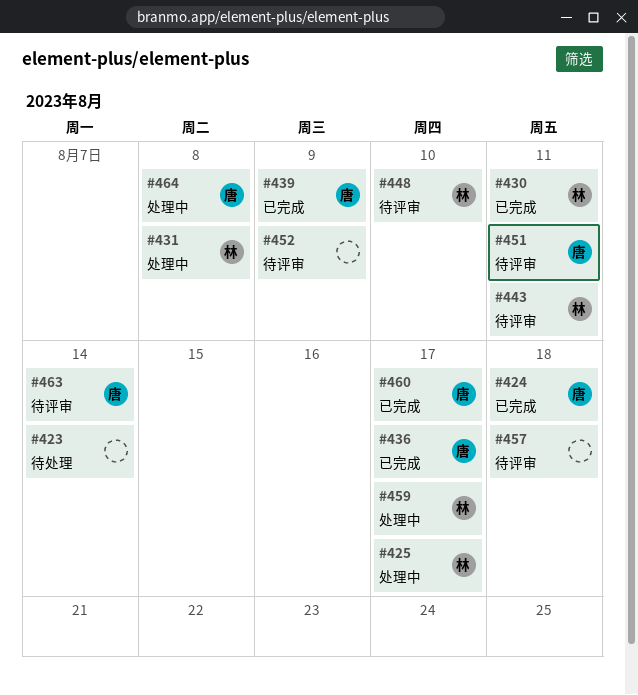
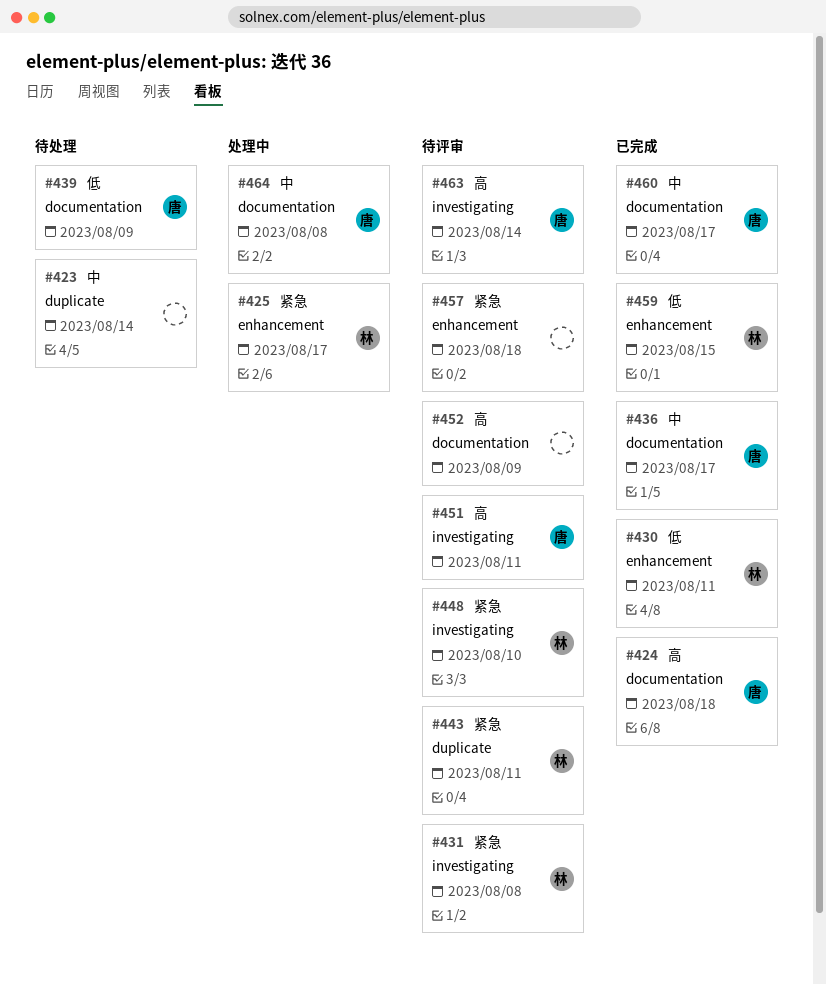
#431, status: 处理中 -> 待评审
#439, status: 已完成 -> 待处理
#459, status: 处理中 -> 已完成
#459, due: Aug 17 -> Aug 15

